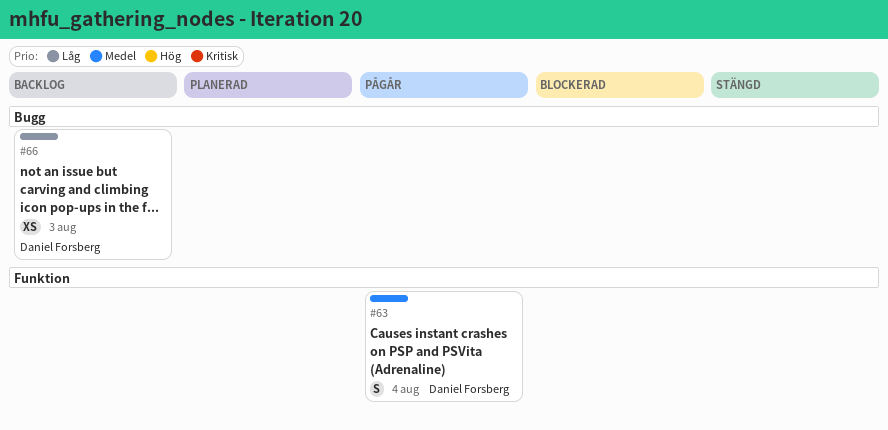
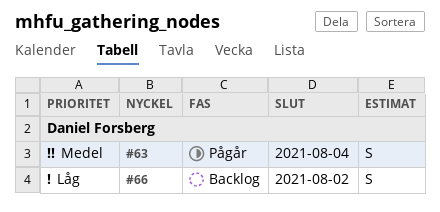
#66, estimate: XS -> S
#66, due: Aug 3 -> Aug 2

